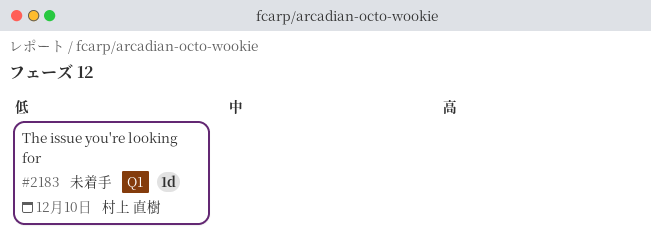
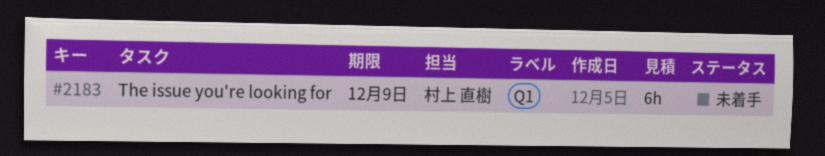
#2183, estimate: 1d -> 6h
#2183, due: Dec 10 -> Dec 9

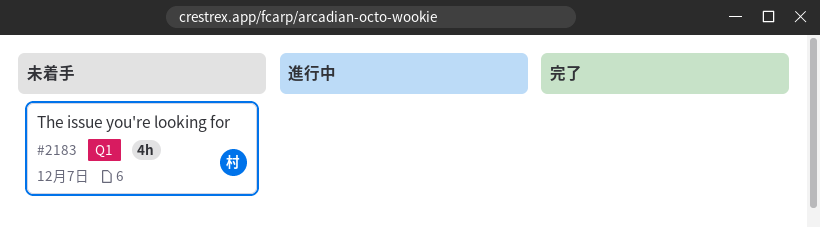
#2183, estimate: 6h -> 4h
#2183, due: Dec 9 -> Dec 7

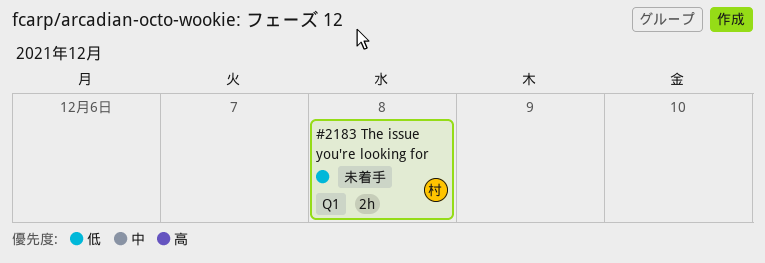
#2183, estimate: 4h -> 2h
#2183, due: Dec 7 -> Dec 8

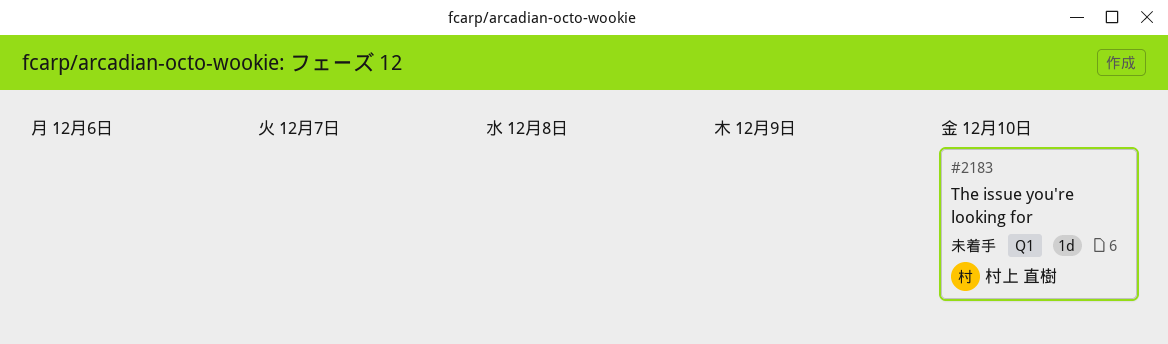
#2183, estimate: 2h -> 1d
#2183, due: Dec 8 -> Dec 10

